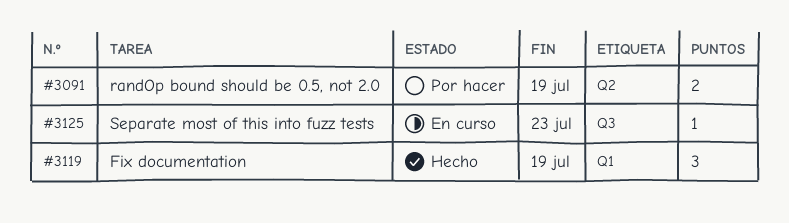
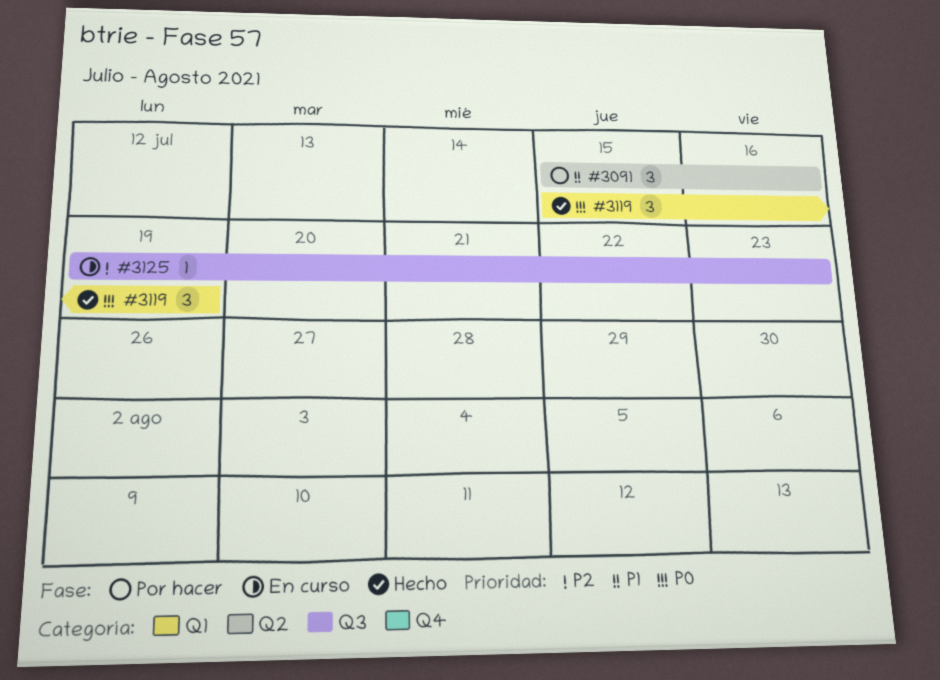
#3091, estimate: 2 -> 3
#3091, due: Jul 19 -> Jul 16

